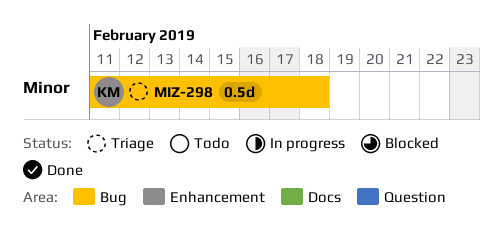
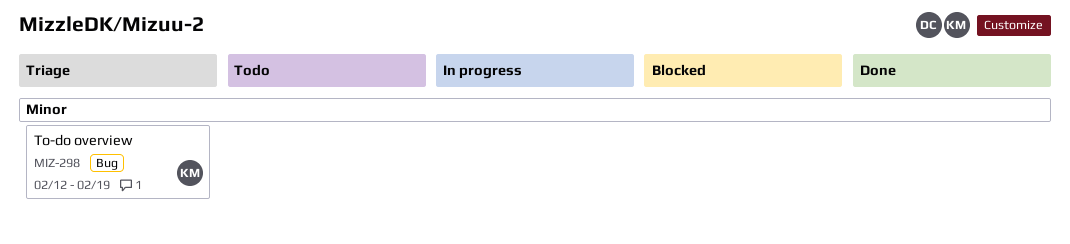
MIZ-298, start: Feb 11 -> Feb 12
MIZ-298, due: Feb 18 -> Feb 19

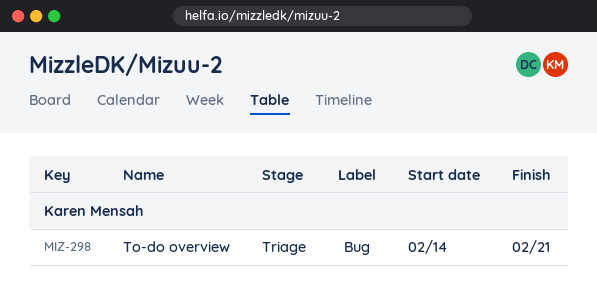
MIZ-298, start: Feb 12 -> Feb 14
MIZ-298, due: Feb 19 -> Feb 21

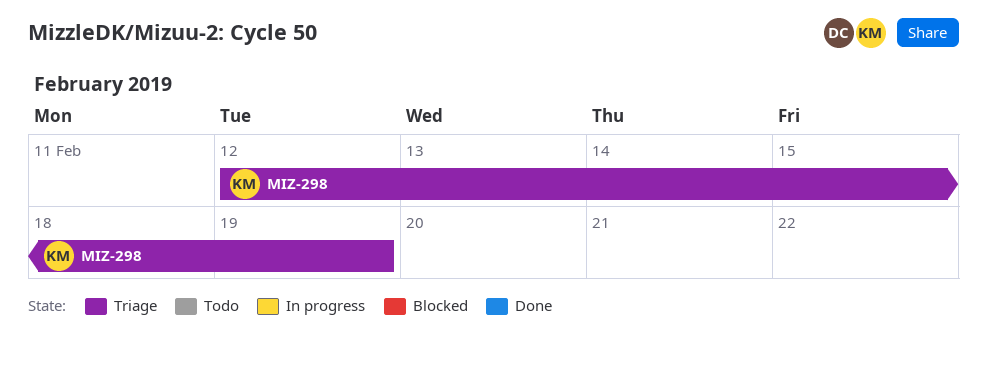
MIZ-298, start: Feb 14 -> Feb 12
MIZ-298, due: Feb 21 -> Feb 19

